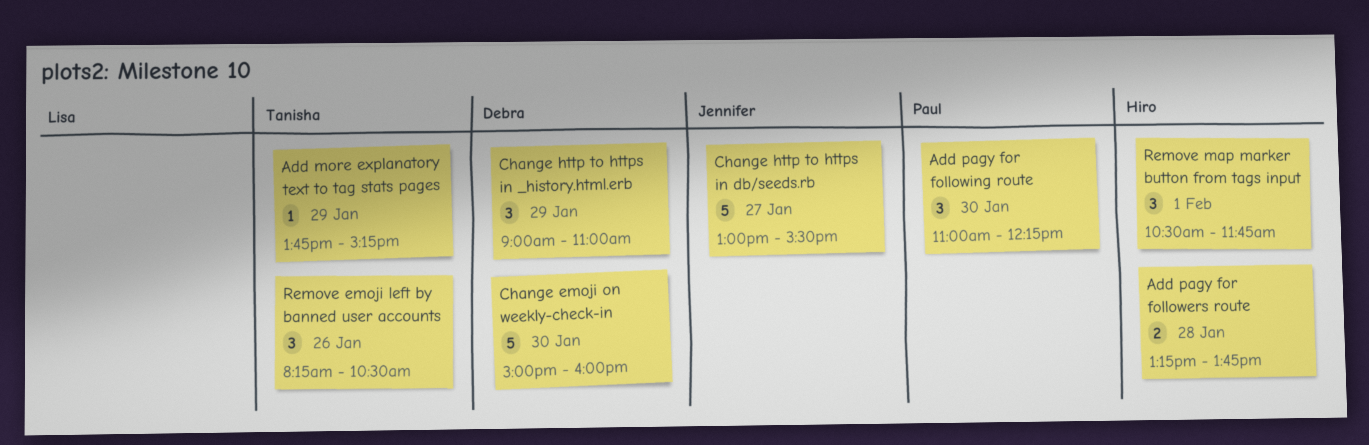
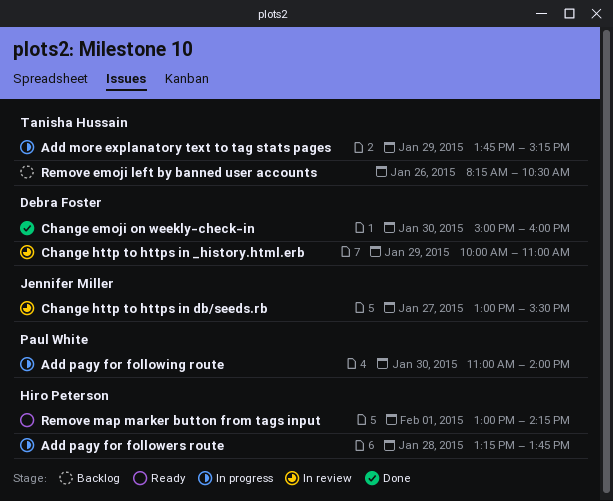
Add pagy for following route, ends: 12:15 -> 14:00
Change http to https in _history.html.erb, begins: 09:00 -> 10:00
Remove map marker button from tags input, begins: 10:30 -> 13:00
Remove map marker button from tags input, ends: 11:45 -> 14:15

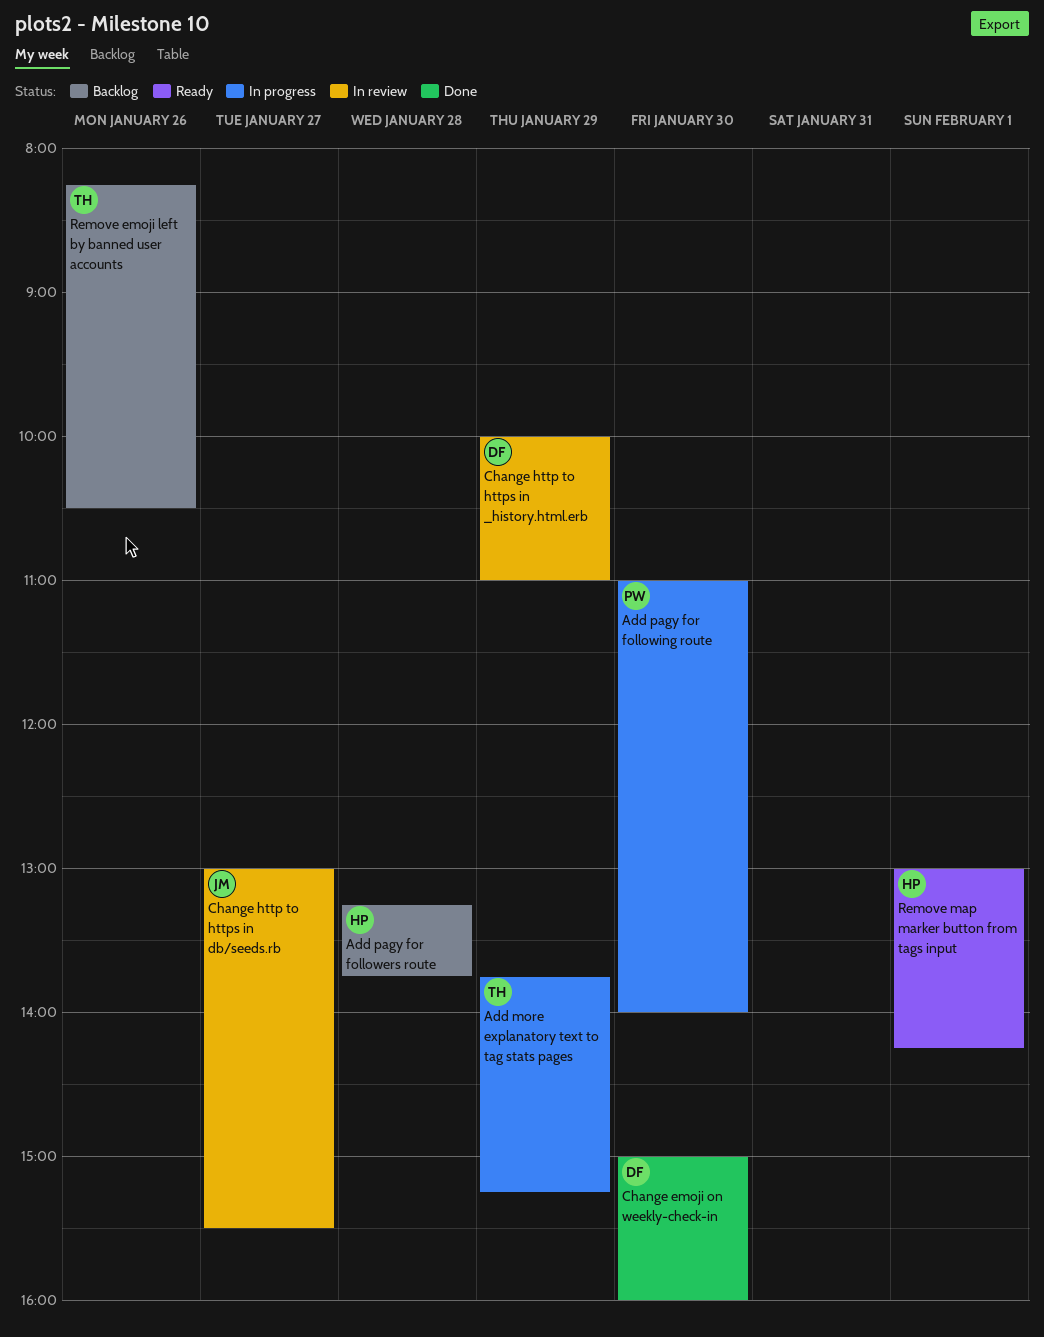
Add pagy for followers route, status: In progress -> Backlog

